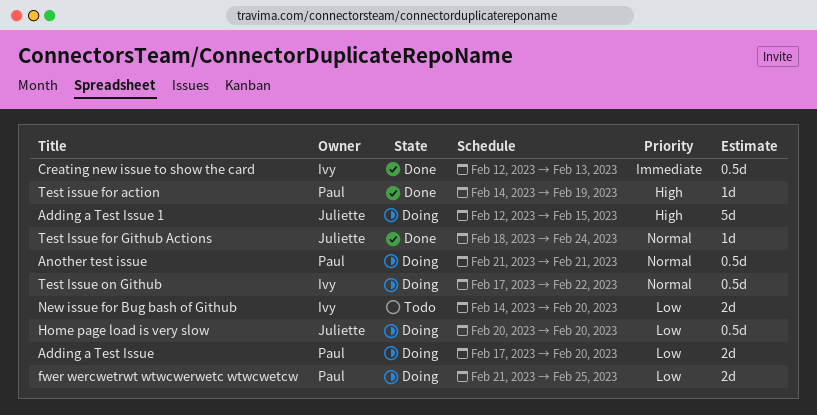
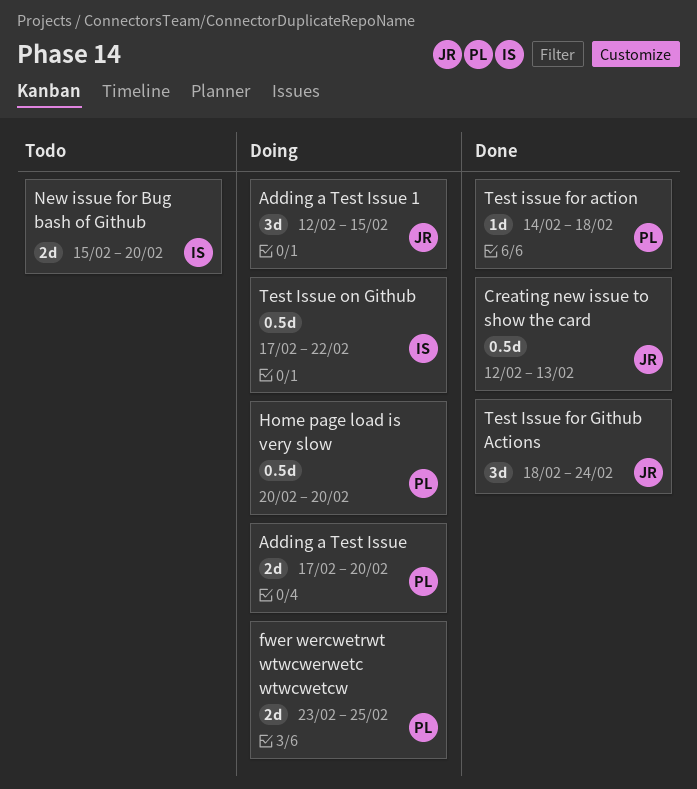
Adding a Test Issue 1, estimate: 5d -> 3d
Another test issue: present -> none
Creating new issue to show the card, owner: Ivy -> Juliette
fwer wercwetrwt wtwcwerwetc wtwcwetcw, start: Feb 21 -> Feb 23
Home page load is very slow, owner: Juliette -> Paul
New issue for Bug bash of Github, start: Feb 14 -> Feb 15
Test issue for action, due: Feb 19 -> Feb 18
Test Issue for Github Actions, estimate: 1d -> 3d

